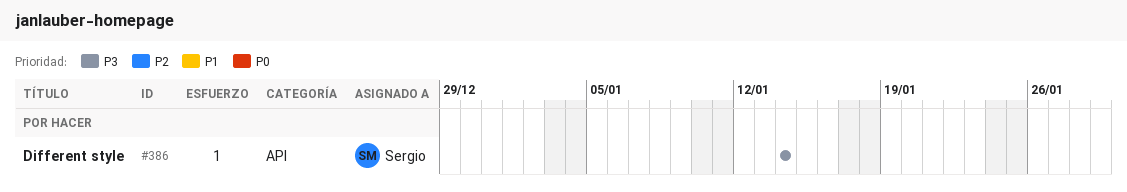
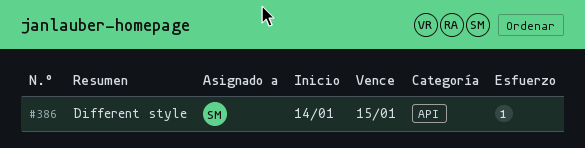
#386, due: Jan 14 -> Jan 15

